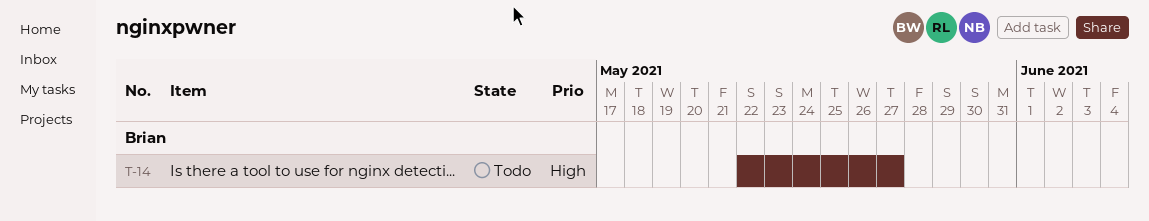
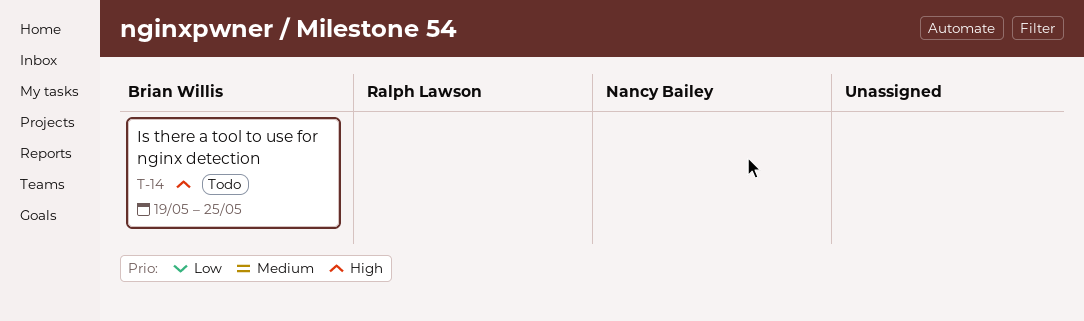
T-14, start: May 22 -> May 19
T-14, due: May 27 -> May 25

